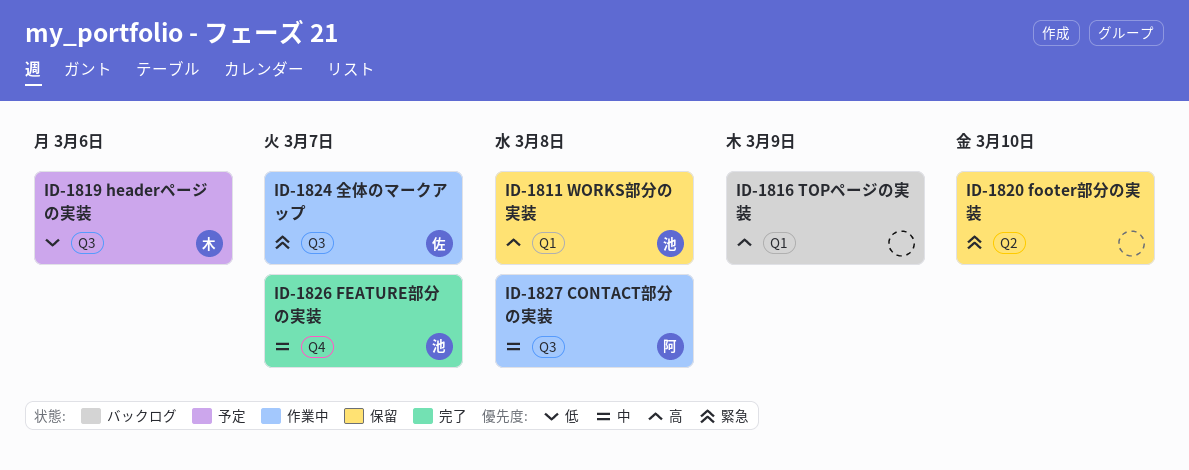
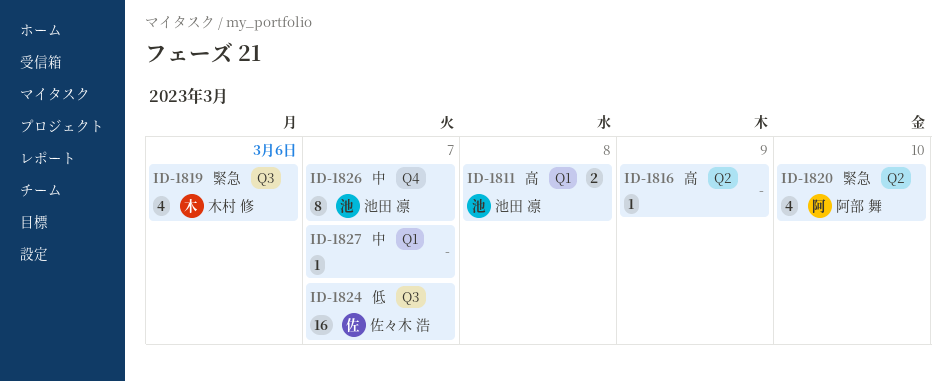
ID-1816, label: Q1 -> Q2
ID-1819, priority: 低 -> 緊急
ID-1820, owner: none -> 阿部 舞
ID-1824, priority: 緊急 -> 低
ID-1827, owner: 阿部 舞 -> none
ID-1827, label: Q3 -> Q1
ID-1827, due: Mar 8 -> Mar 7

